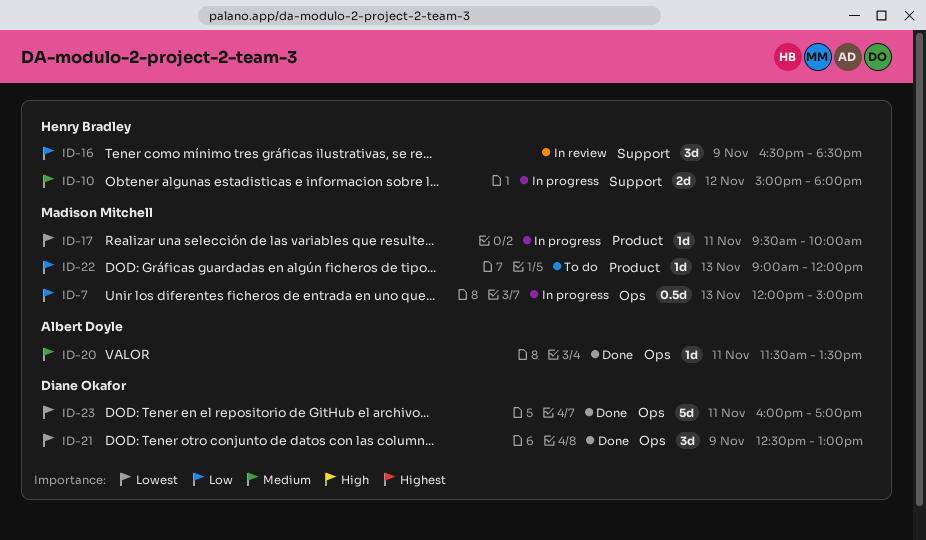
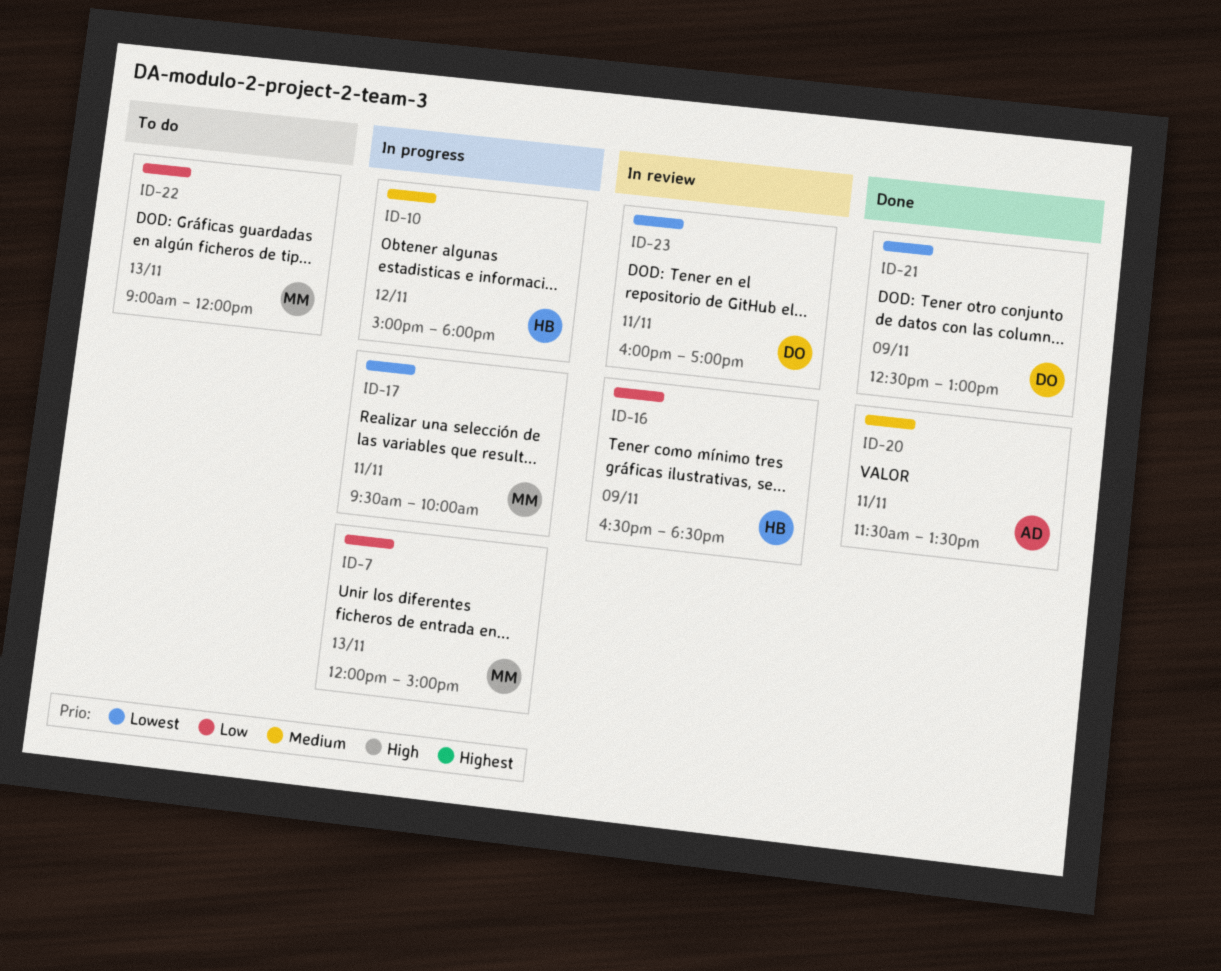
ID-23, status: Done -> In review

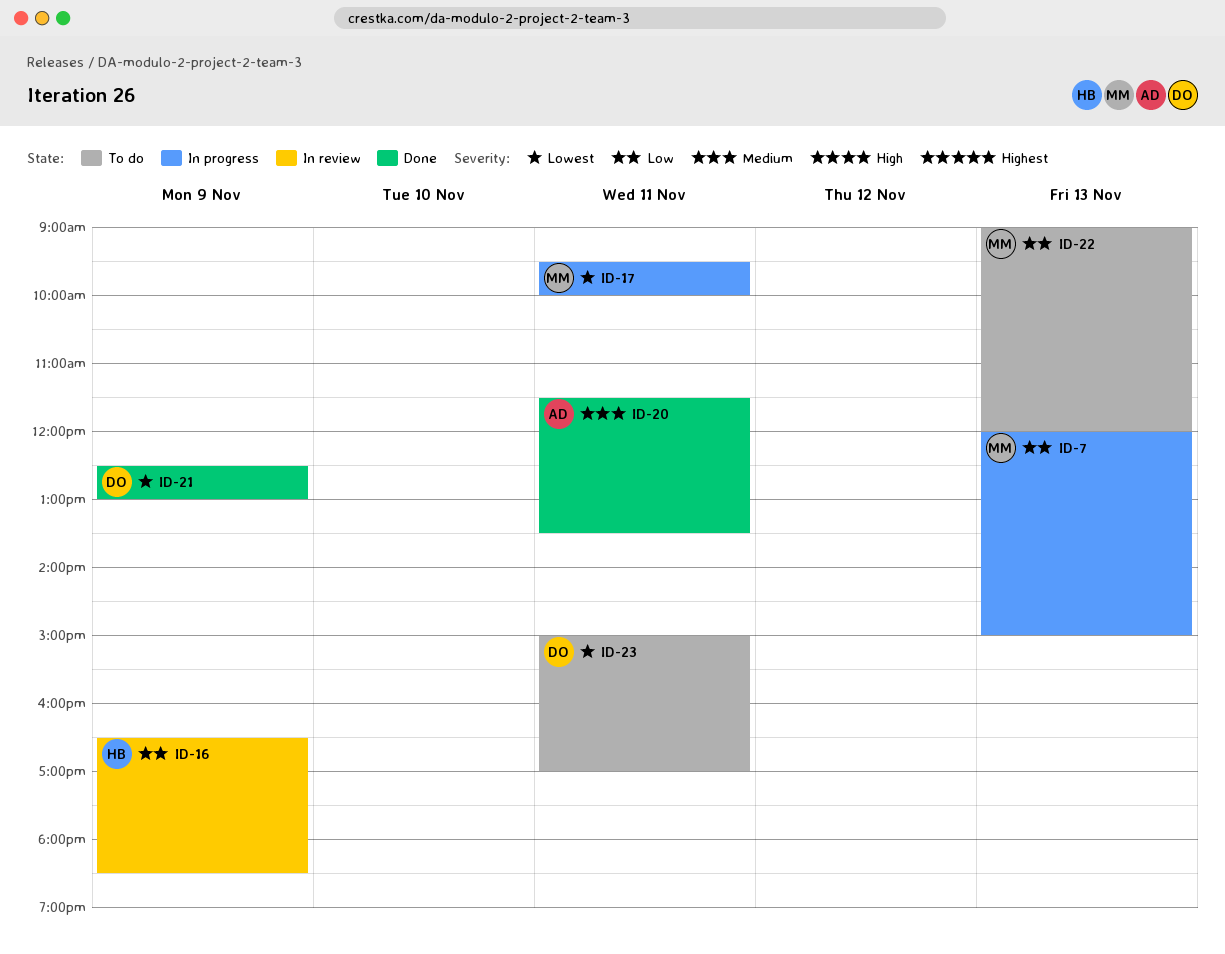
ID-10: present -> none
ID-23, status: In review -> To do
ID-23, begins: 16:00 -> 15:00

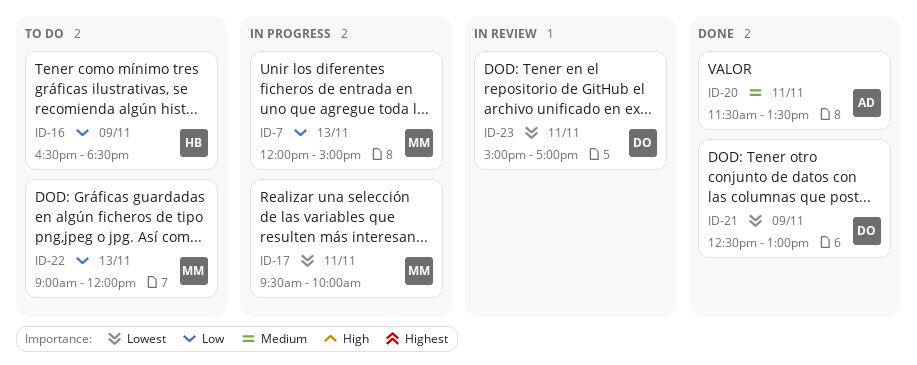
ID-16, status: In review -> To do
ID-23, status: To do -> In review

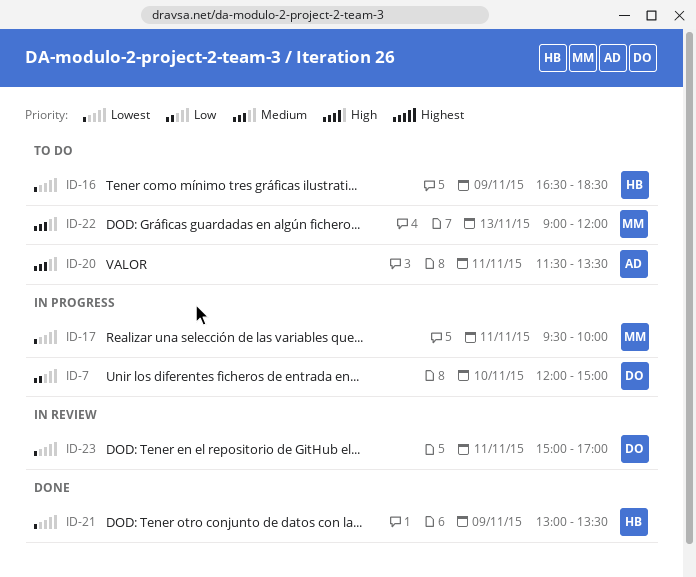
ID-7, owner: MM -> DO
ID-7, day: Nov 13 -> Nov 10
ID-16, priority: Low -> Lowest
ID-20, status: Done -> To do
ID-21, owner: DO -> HB
ID-21, begins: 12:30 -> 13:00
ID-21, ends: 13:00 -> 13:30
ID-22, priority: Low -> Medium

